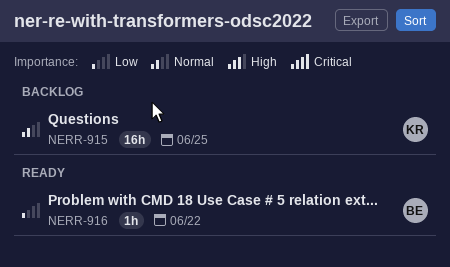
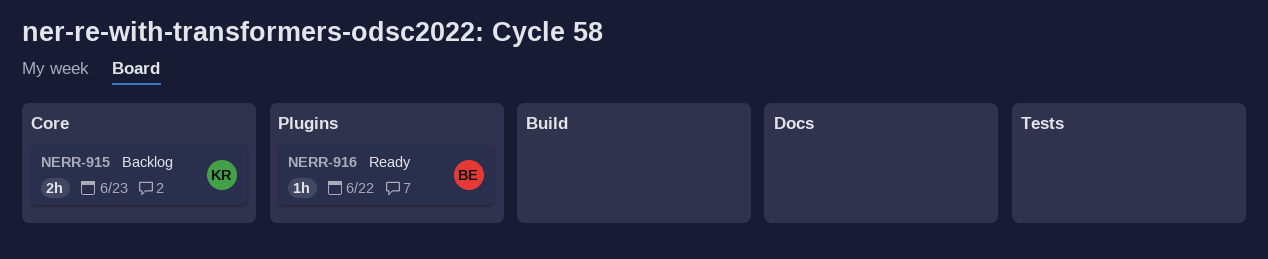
NERR-915, estimate: 16h -> 2h
NERR-915, due: Jun 25 -> Jun 23

